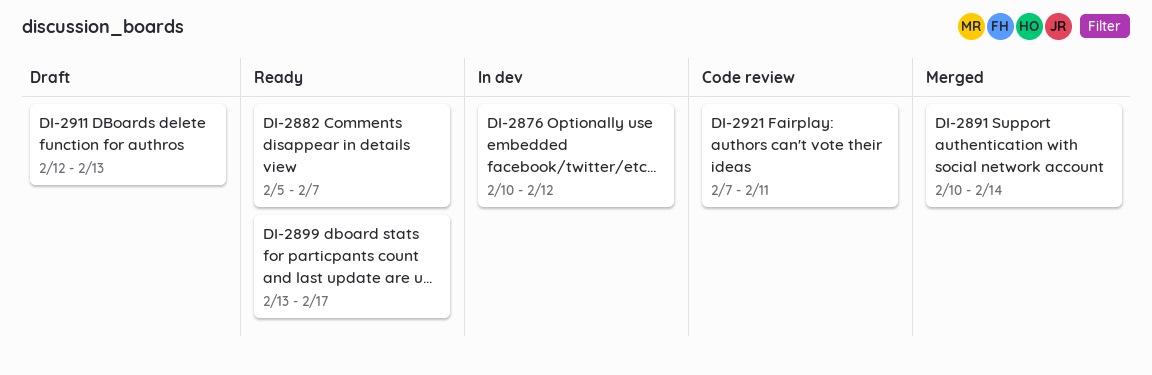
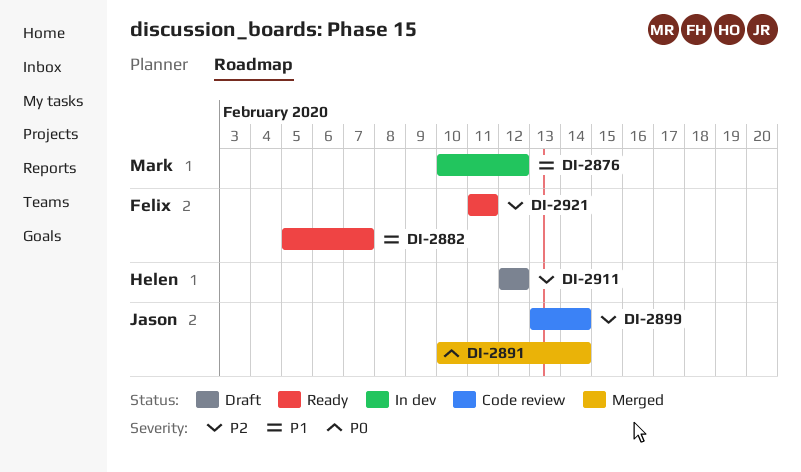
DI-2899, status: Ready -> Code review
DI-2899, due: Feb 17 -> Feb 14
DI-2911, due: Feb 13 -> Feb 12
DI-2921, status: Code review -> Ready
DI-2921, start: Feb 7 -> Feb 11

